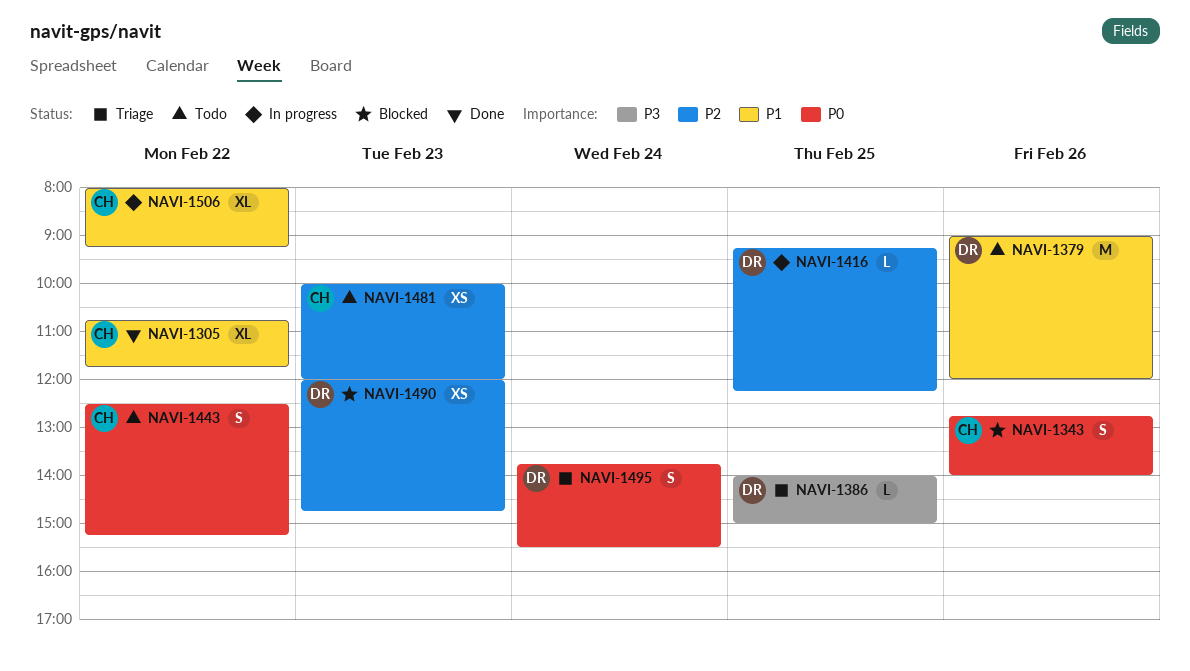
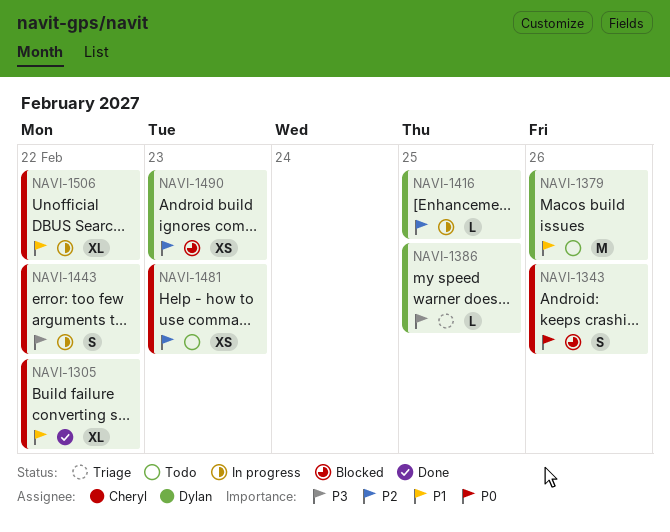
NAVI-1443, status: Todo -> In progress
NAVI-1443, priority: P0 -> P3
NAVI-1495: present -> none

